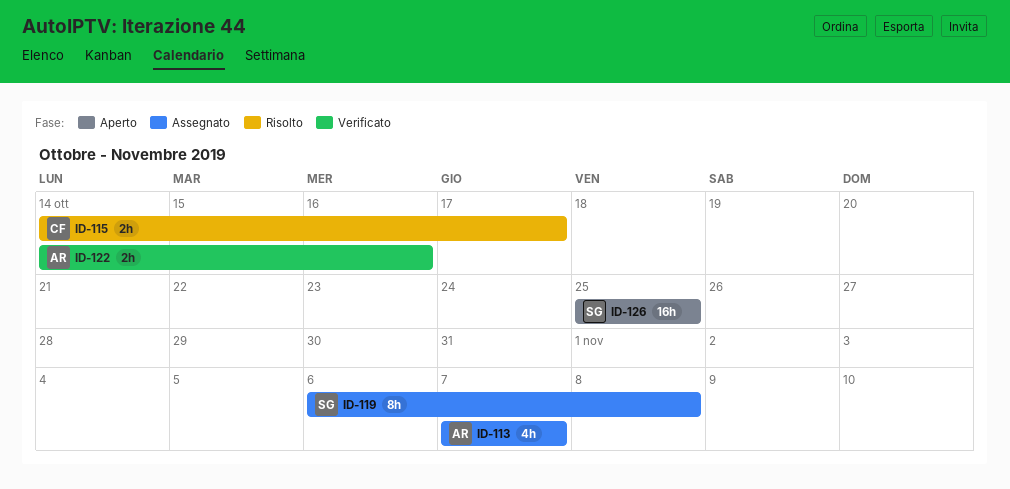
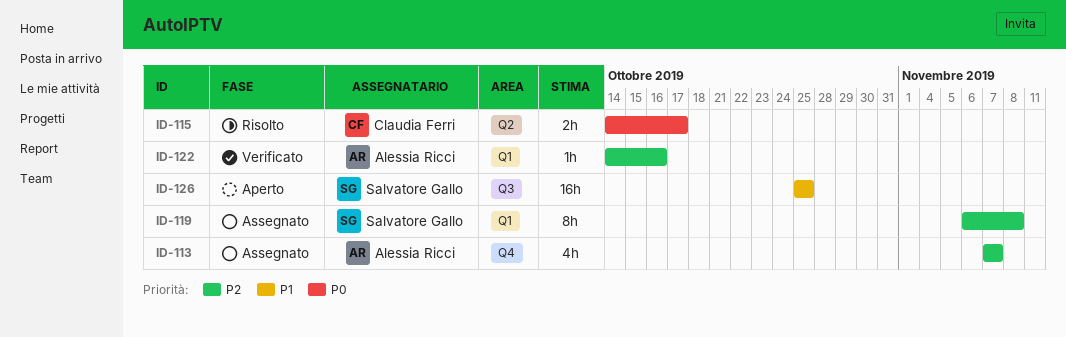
ID-122, estimate: 2h -> 1h

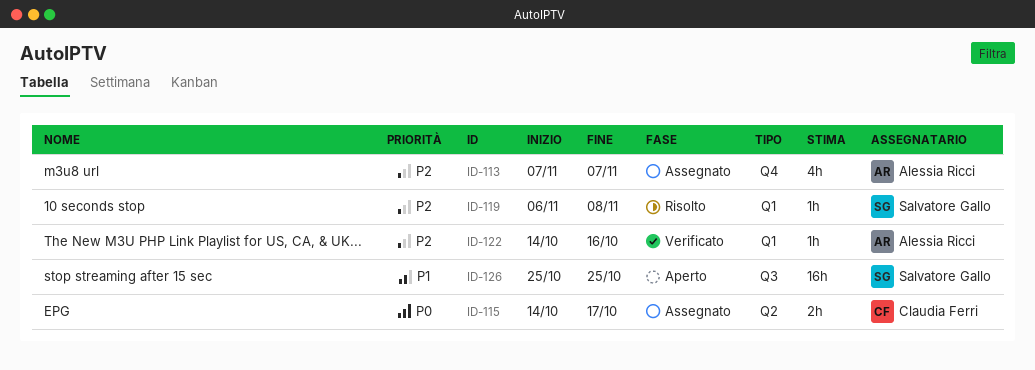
ID-115, status: Risolto -> Assegnato
ID-119, status: Assegnato -> Risolto
ID-119, estimate: 8h -> 1h

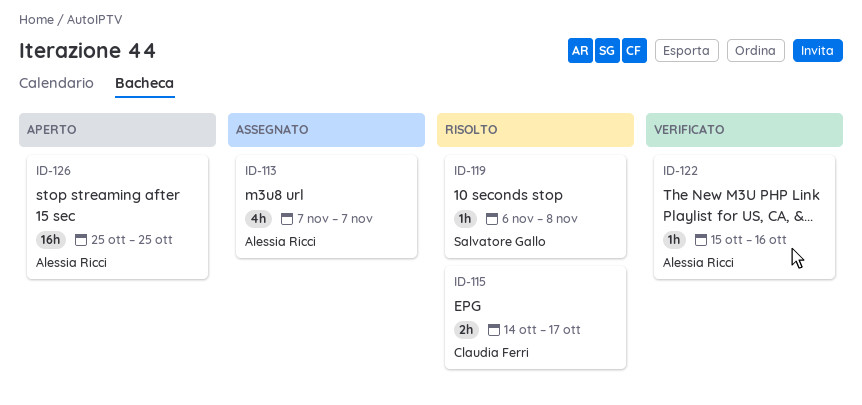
ID-115, status: Assegnato -> Risolto
ID-122, start: Oct 14 -> Oct 15
ID-126, owner: Salvatore Gallo -> Alessia Ricci

